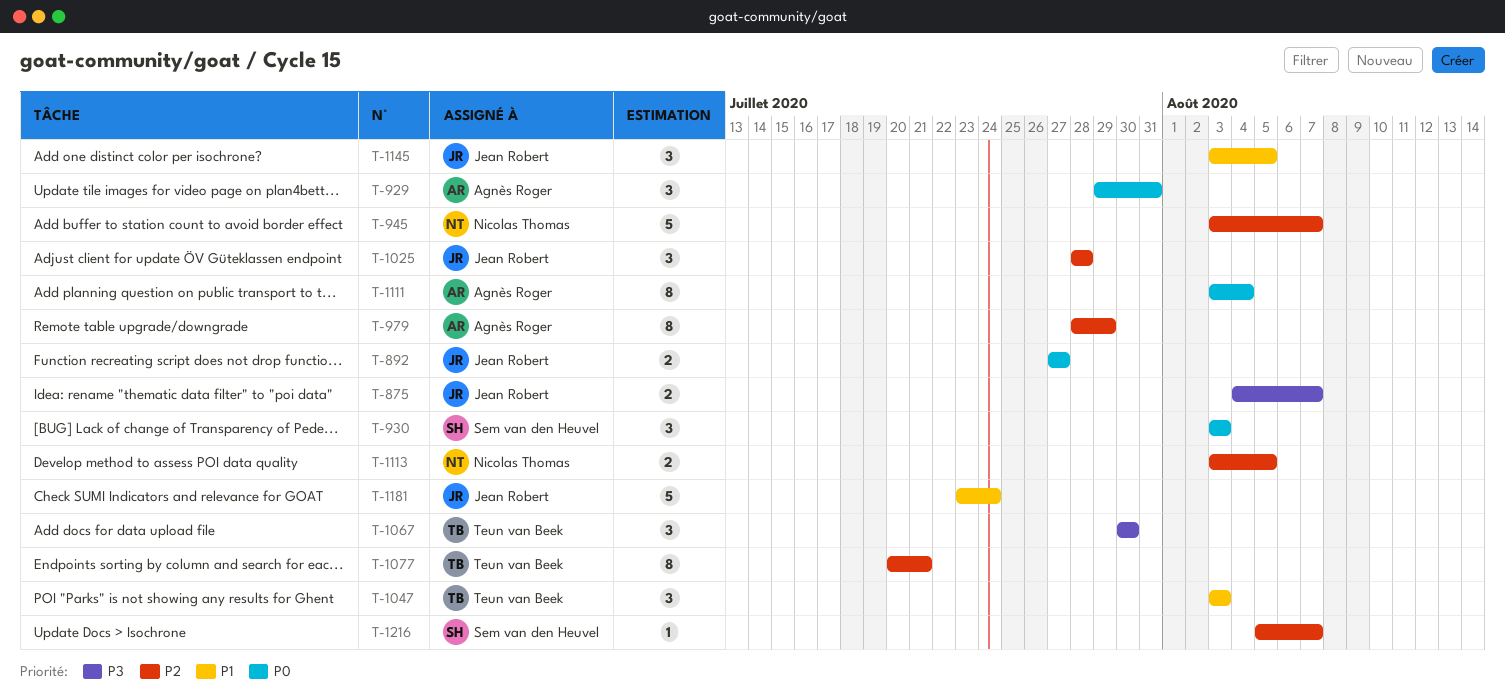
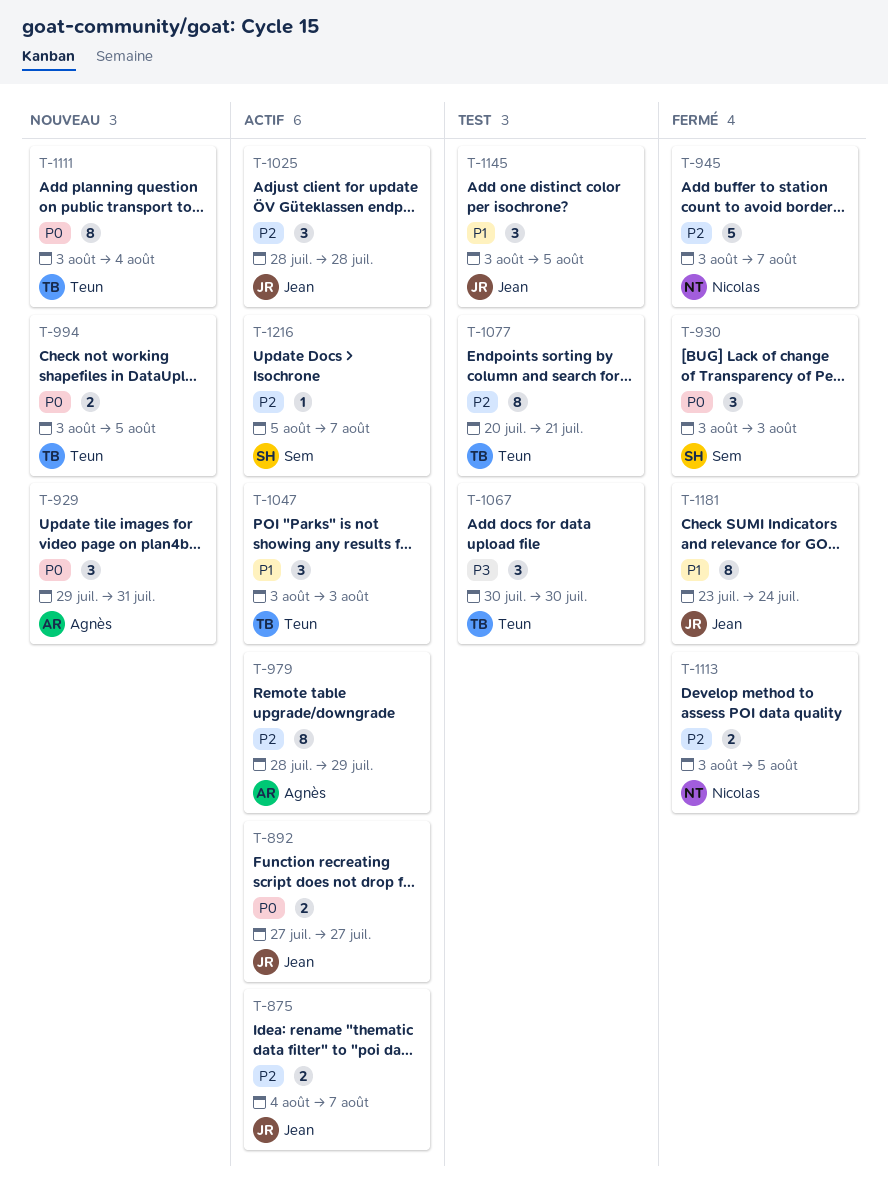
T-875, priority: P3 -> P2
T-994: none -> present
T-1111, owner: Agnès Roger -> Teun van Beek
T-1181, estimate: 5 -> 8

